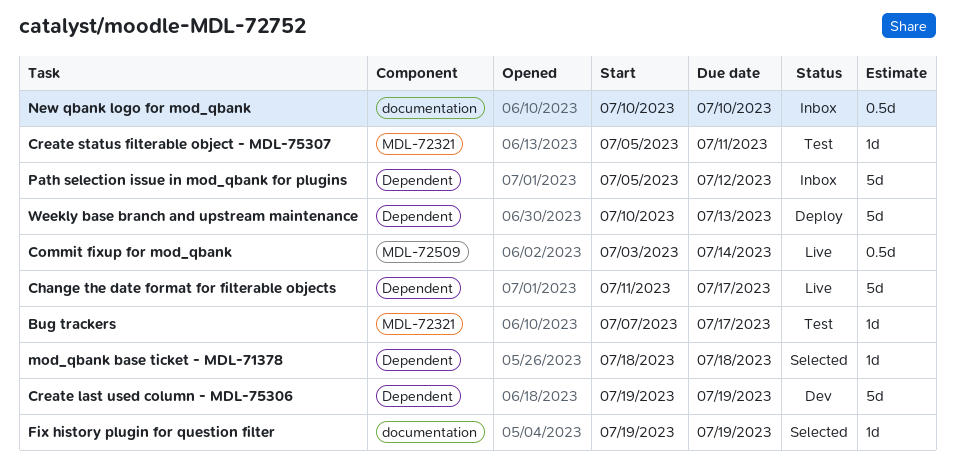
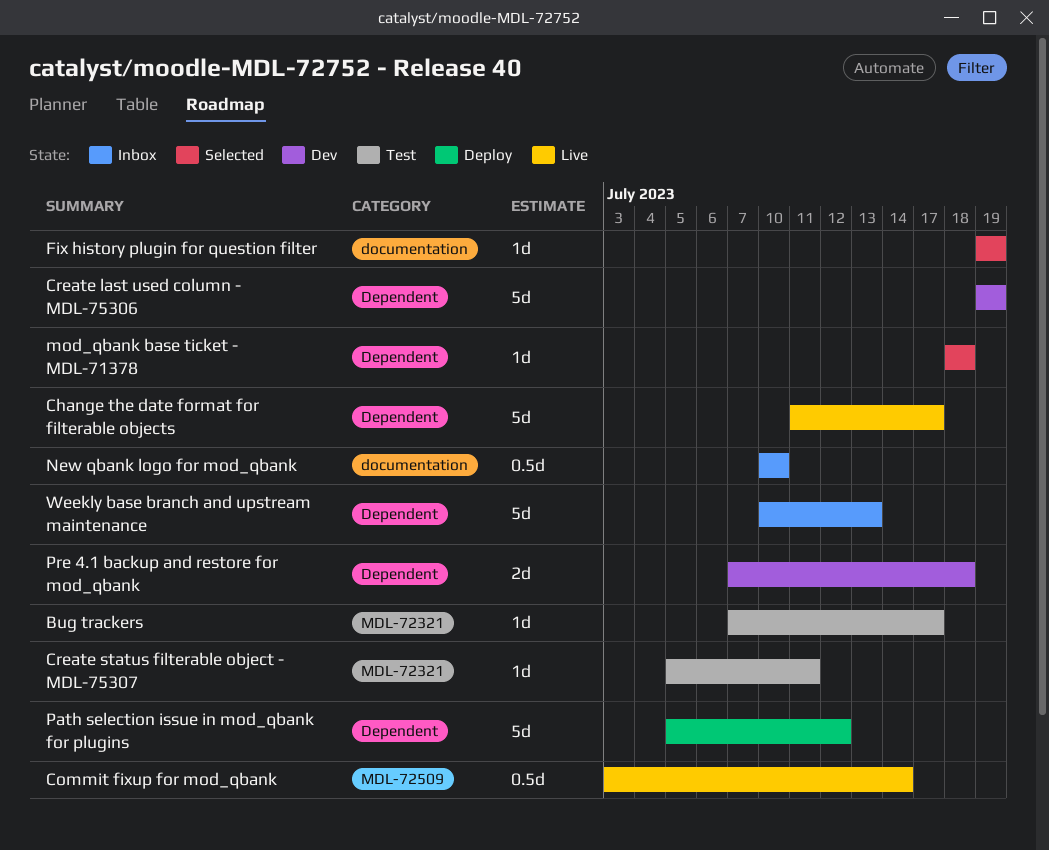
Path selection issue in mod_qbank for plugins, status: Inbox -> Deploy
Pre 4.1 backup and restore for mod_qbank: none -> present
Weekly base branch and upstream maintenance, status: Deploy -> Inbox

